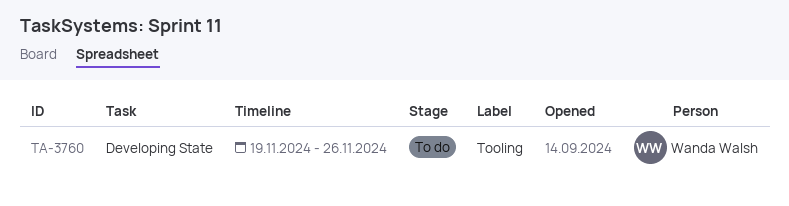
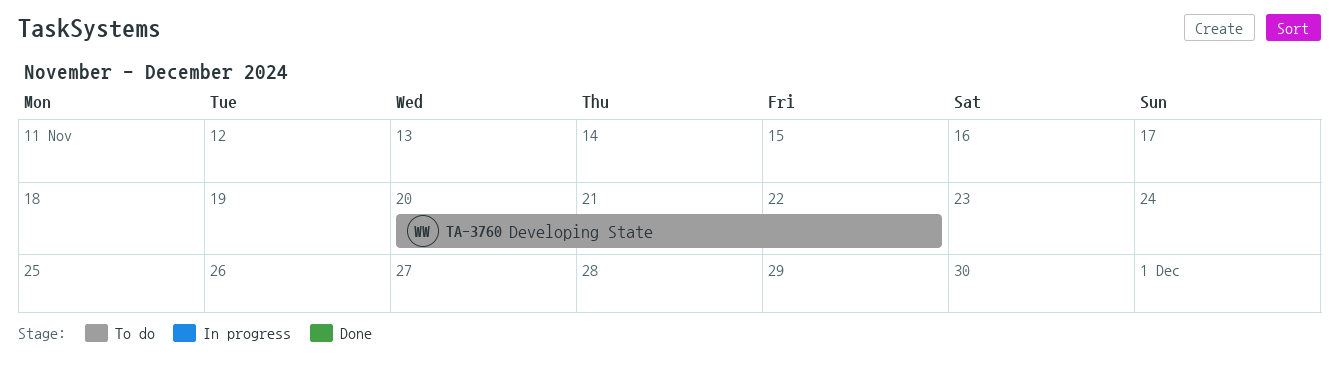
TA-3760, start: Nov 19 -> Nov 20
TA-3760, due: Nov 26 -> Nov 22

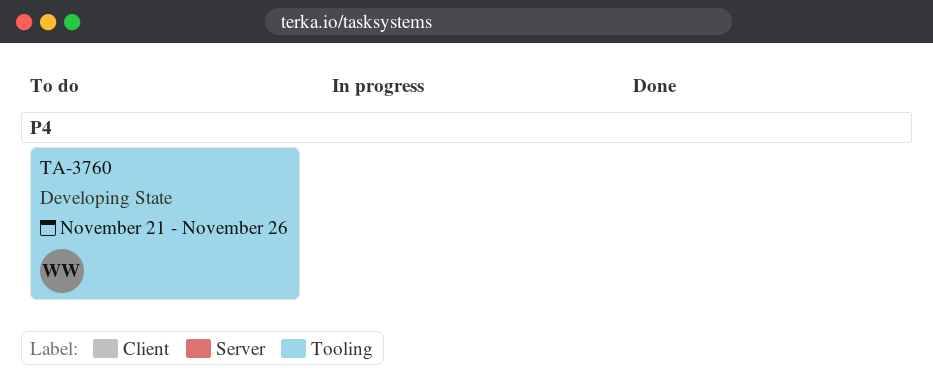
TA-3760, start: Nov 20 -> Nov 21
TA-3760, due: Nov 22 -> Nov 26

